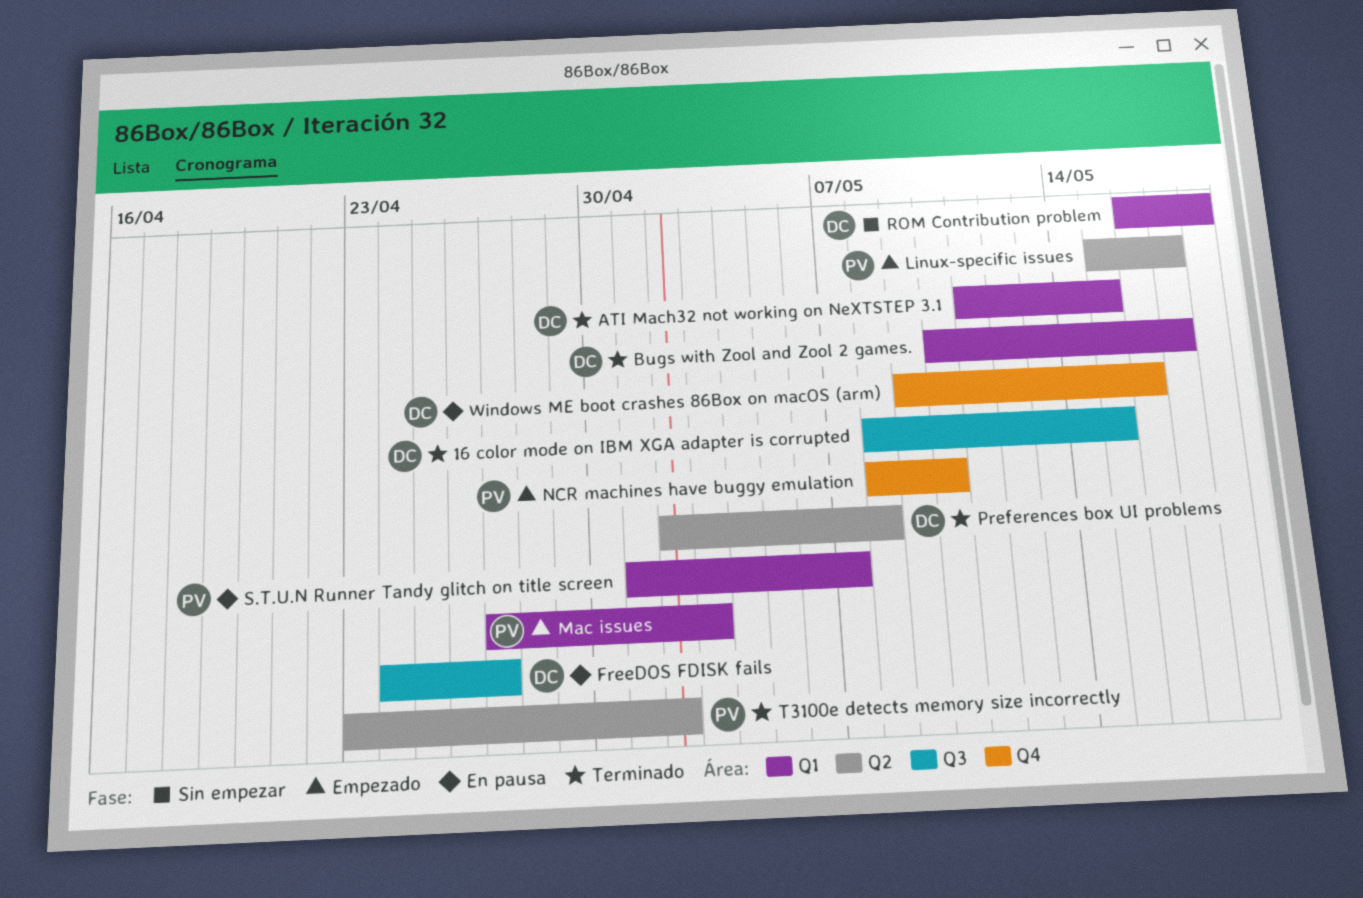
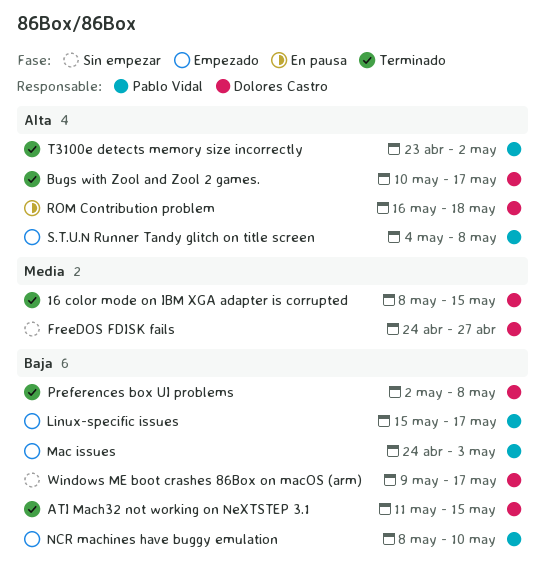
FreeDOS FDISK fails, status: En pausa -> Sin empezar
Mac issues, start: Apr 27 -> Apr 24
ROM Contribution problem, status: Sin empezar -> En pausa
S.T.U.N Runner Tandy glitch on title screen, status: En pausa -> Empezado
S.T.U.N Runner Tandy glitch on title screen, start: May 1 -> May 4
S.T.U.N Runner Tandy glitch on title screen, due: May 7 -> May 8
Windows ME boot crashes 86Box on macOS (arm), status: En pausa -> Sin empezar
Windows ME boot crashes 86Box on macOS (arm), due: May 16 -> May 17

